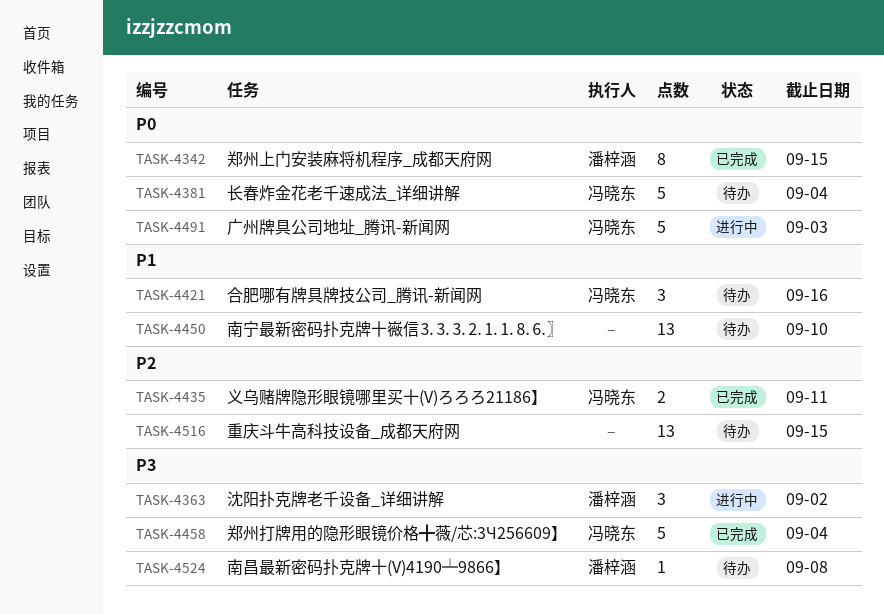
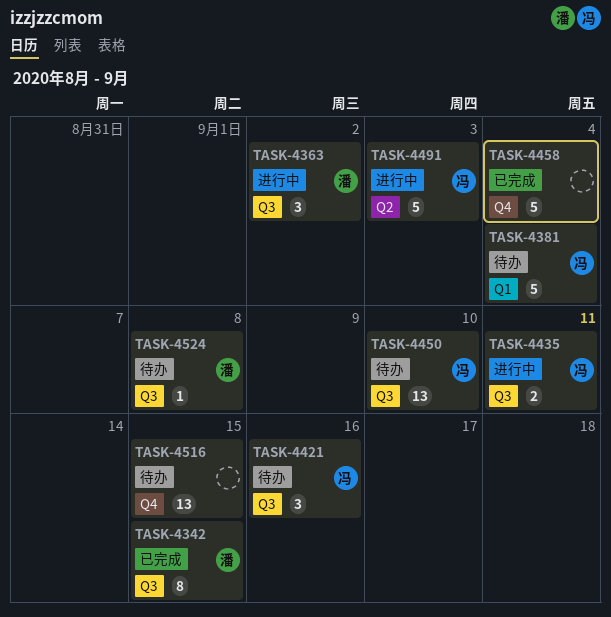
TASK-4435, status: 已完成 -> 进行中
TASK-4450, owner: none -> 冯晓东
TASK-4458, owner: 冯晓东 -> none

